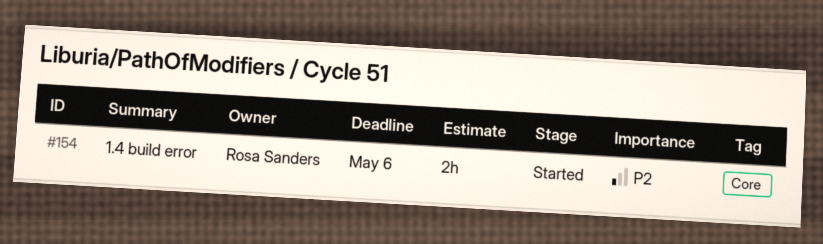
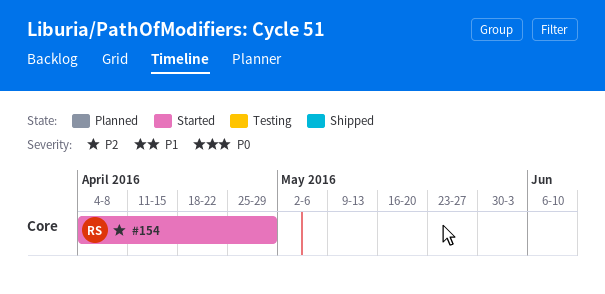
#154, due: May 6 -> Apr 29

